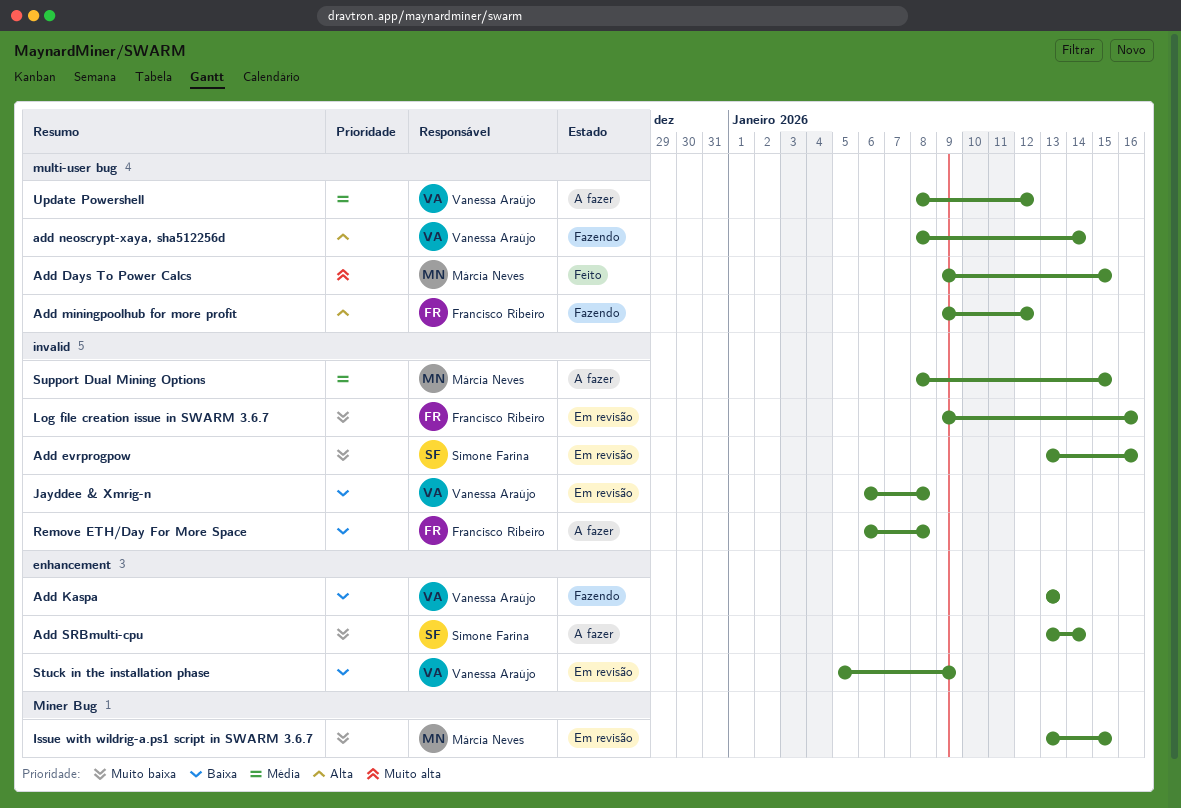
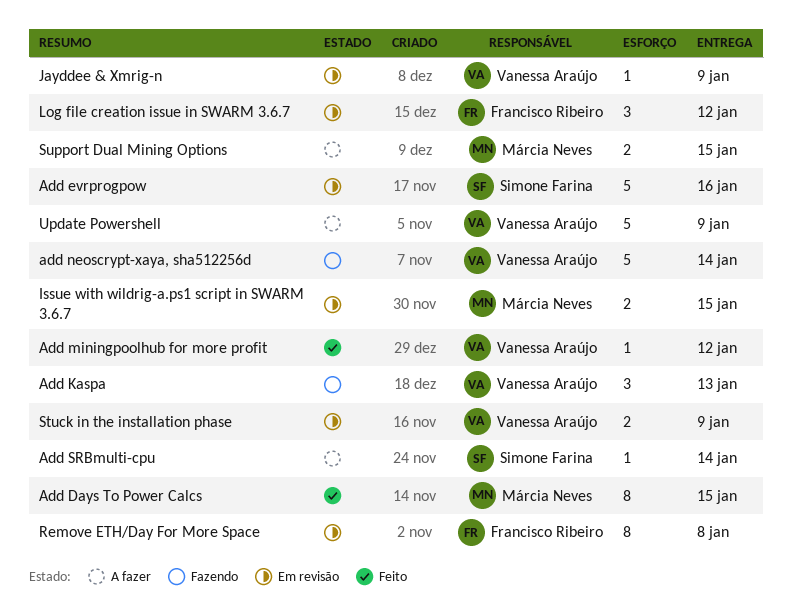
Add miningpoolhub for more profit, status: Fazendo -> Feito
Add miningpoolhub for more profit, owner: Francisco Ribeiro -> Vanessa Araújo
Jayddee & Xmrig-n, due: Jan 8 -> Jan 9
Log file creation issue in SWARM 3.6.7, due: Jan 16 -> Jan 12
Remove ETH/Day For More Space, status: A fazer -> Em revisão
Update Powershell, due: Jan 12 -> Jan 9

